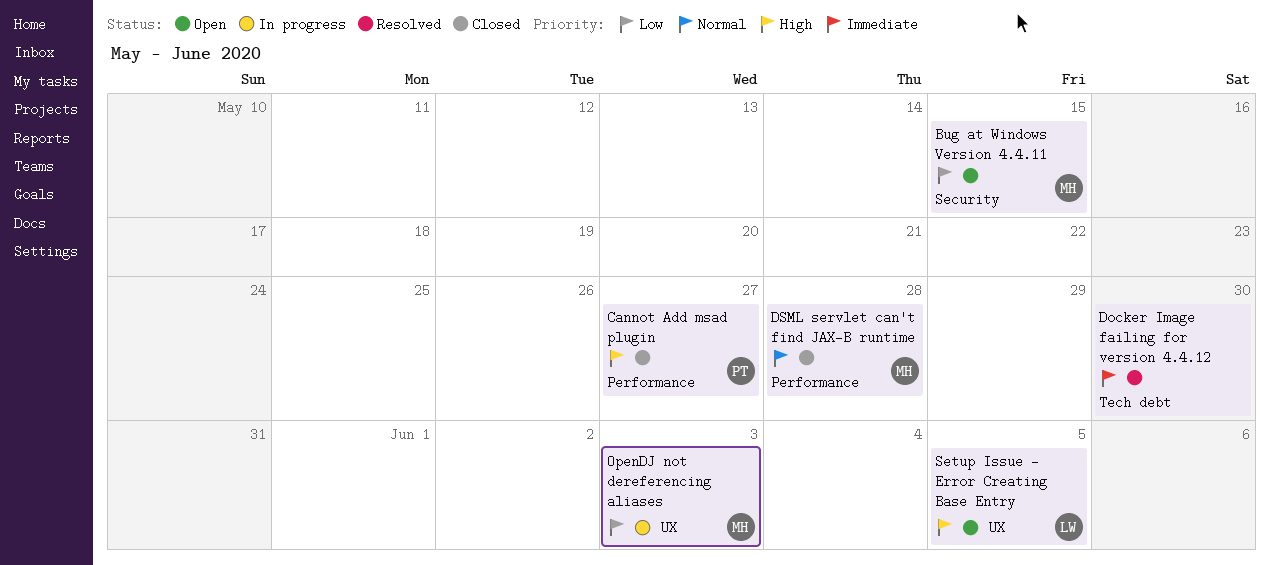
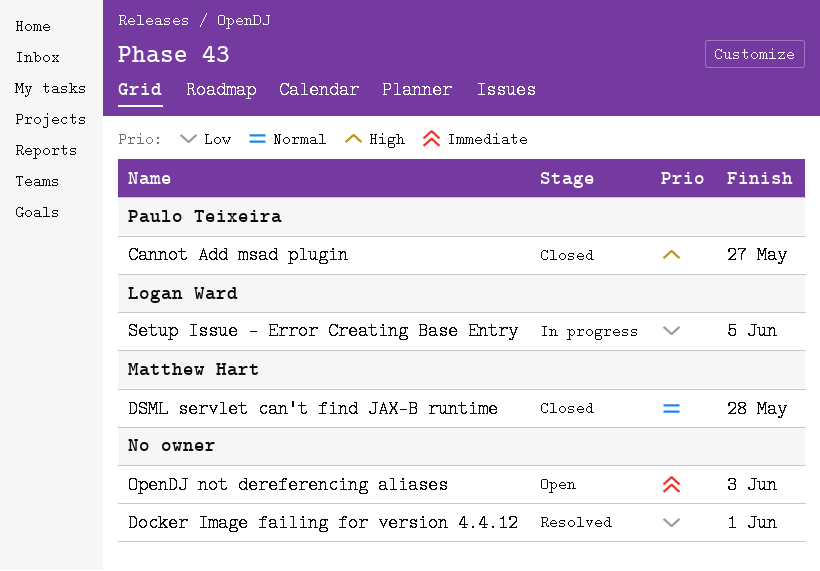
Bug at Windows Version 4.4.11: present -> none
Docker Image failing for version 4.4.12, priority: Immediate -> Low
Docker Image failing for version 4.4.12, due: May 30 -> Jun 1
OpenDJ not dereferencing aliases, status: In progress -> Open
OpenDJ not dereferencing aliases, owner: Matthew Hart -> none
OpenDJ not dereferencing aliases, priority: Low -> Immediate
Setup Issue - Error Creating Base Entry, status: Open -> In progress
Setup Issue - Error Creating Base Entry, priority: High -> Low

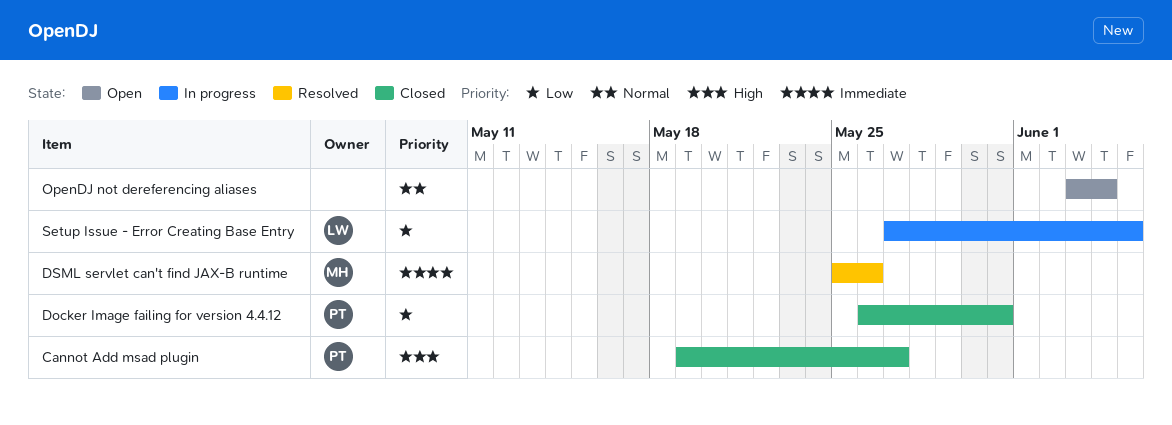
Docker Image failing for version 4.4.12, status: Resolved -> Closed
Docker Image failing for version 4.4.12, owner: none -> Paulo Teixeira
Docker Image failing for version 4.4.12, due: Jun 1 -> May 31
DSML servlet can't find JAX-B runtime, status: Closed -> Resolved
DSML servlet can't find JAX-B runtime, priority: Normal -> Immediate
DSML servlet can't find JAX-B runtime, due: May 28 -> May 26
OpenDJ not dereferencing aliases, priority: Immediate -> Normal
OpenDJ not dereferencing aliases, due: Jun 3 -> Jun 4

